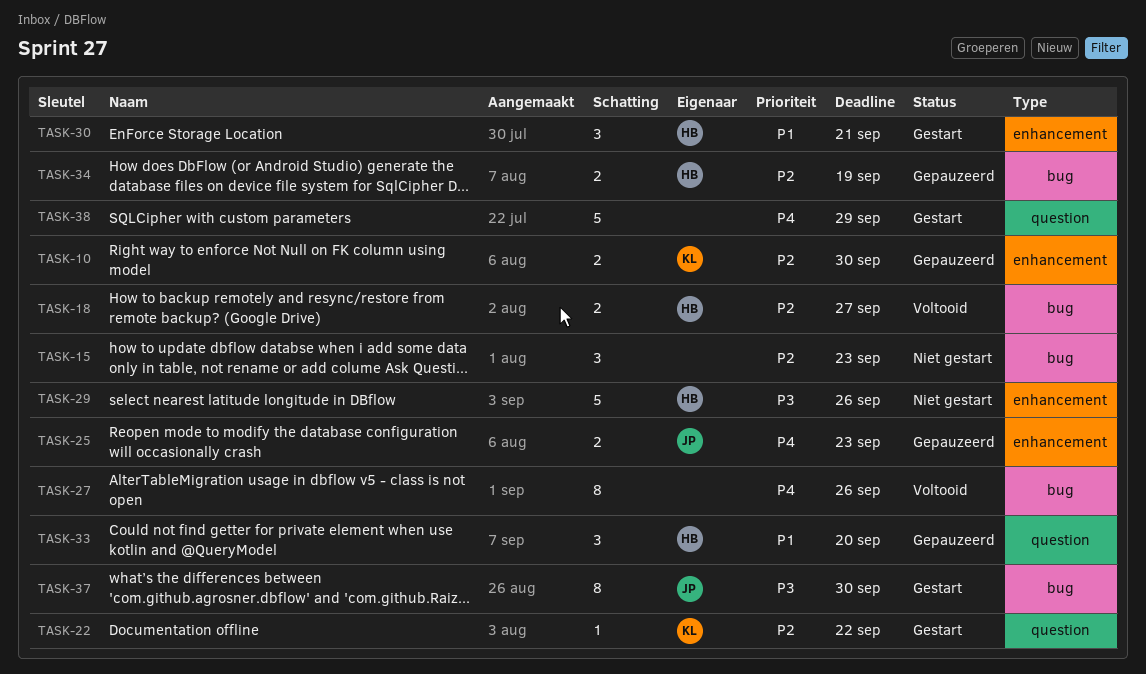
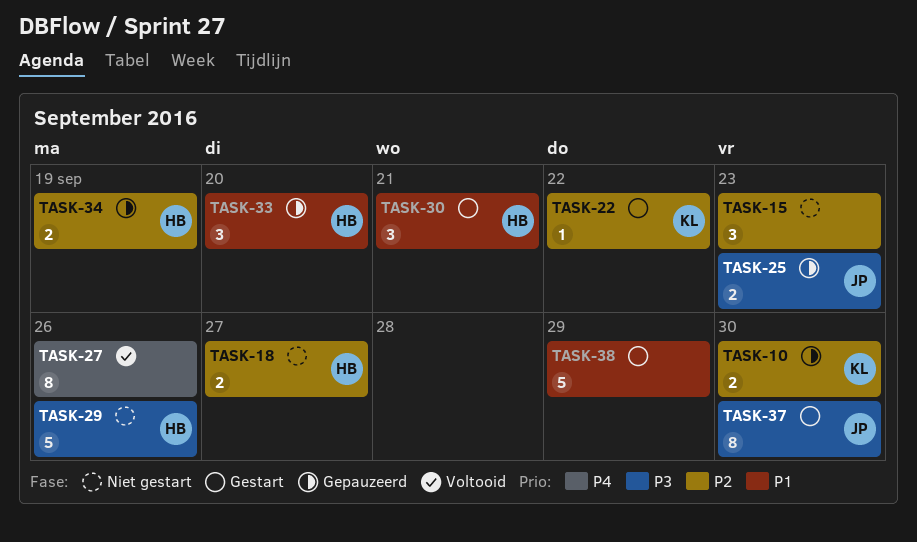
TASK-18, status: Voltooid -> Niet gestart
TASK-25, priority: P4 -> P3
TASK-38, priority: P4 -> P1

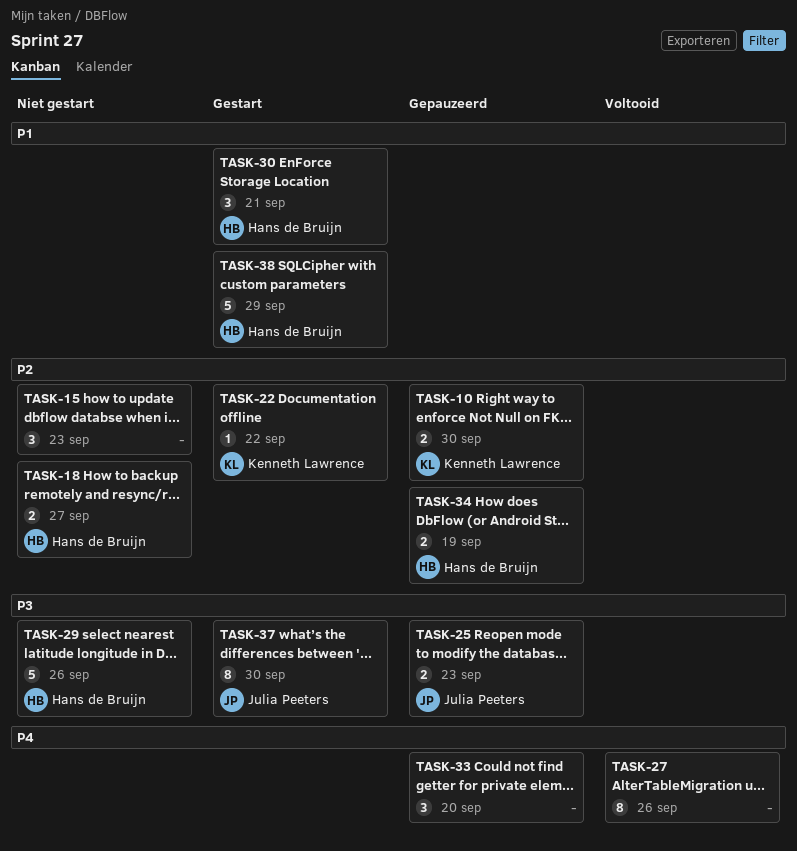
TASK-33, owner: Hans de Bruijn -> none
TASK-33, priority: P1 -> P4
TASK-38, owner: none -> Hans de Bruijn

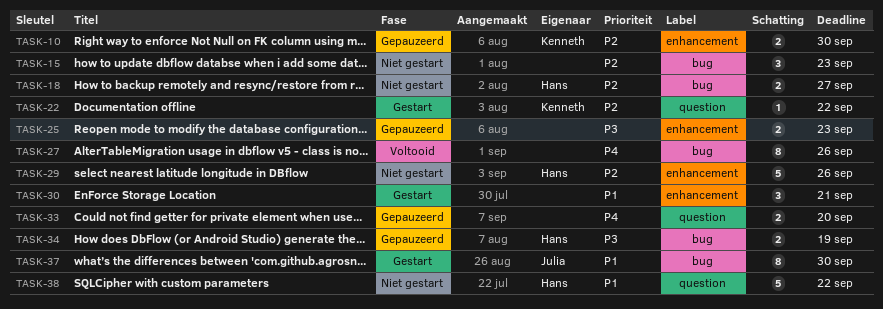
TASK-25, owner: Julia Peeters -> none
TASK-29, priority: P3 -> P2
TASK-30, owner: Hans de Bruijn -> none
TASK-33, estimate: 3 -> 2
TASK-34, priority: P2 -> P3
TASK-37, priority: P3 -> P1
TASK-38, status: Gestart -> Niet gestart
TASK-38, due: Sep 29 -> Sep 22

